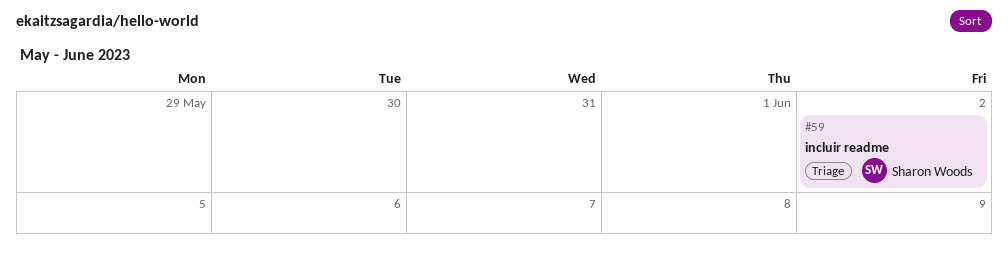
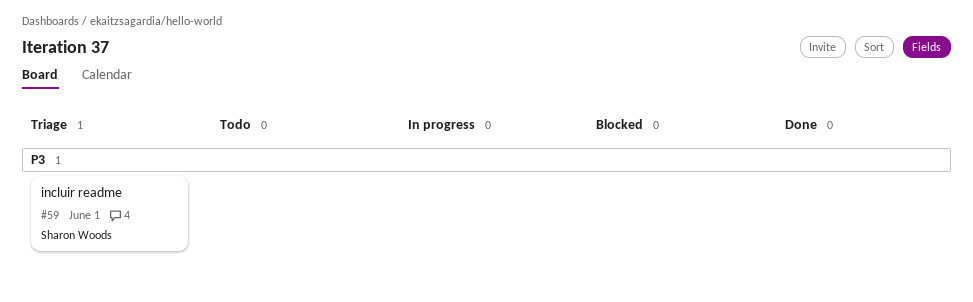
#59, due: Jun 2 -> Jun 1

